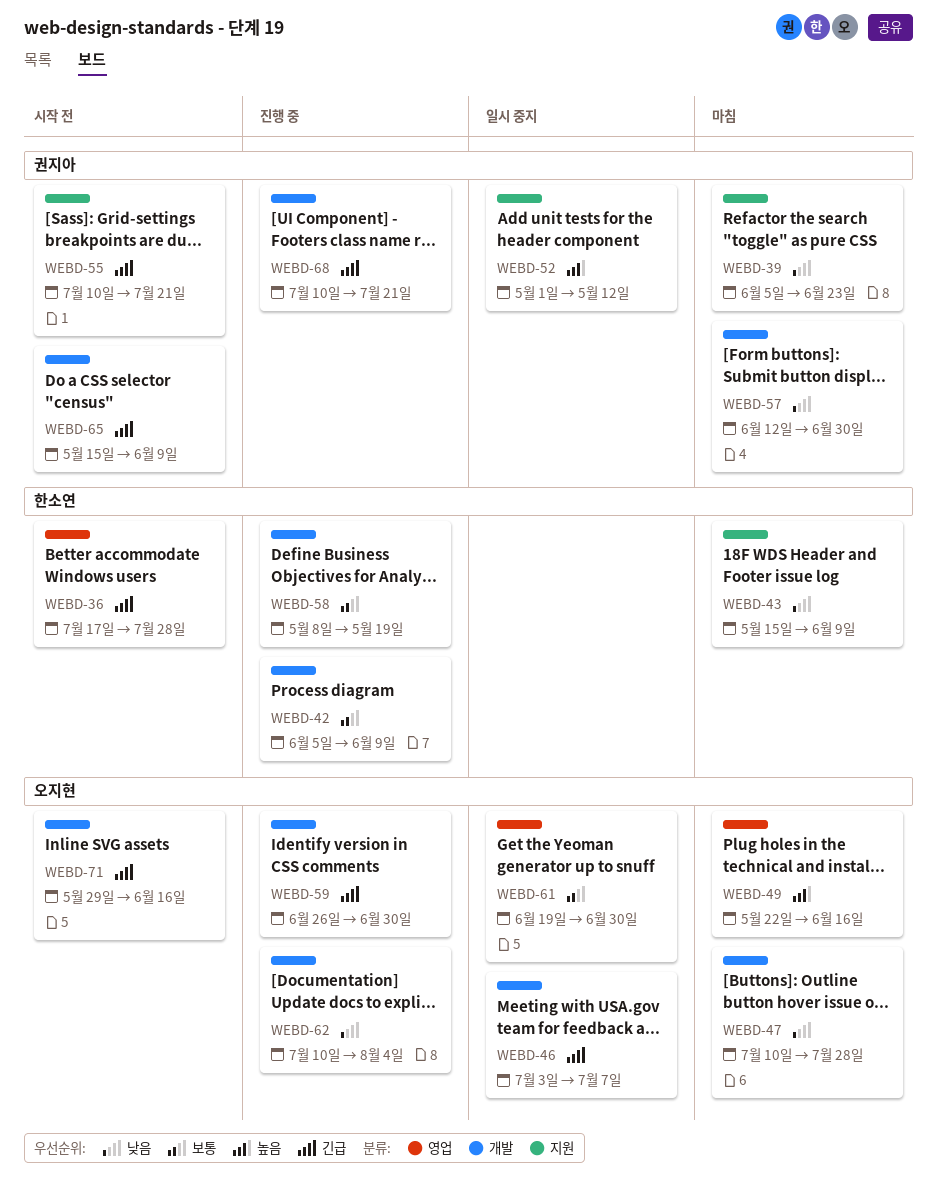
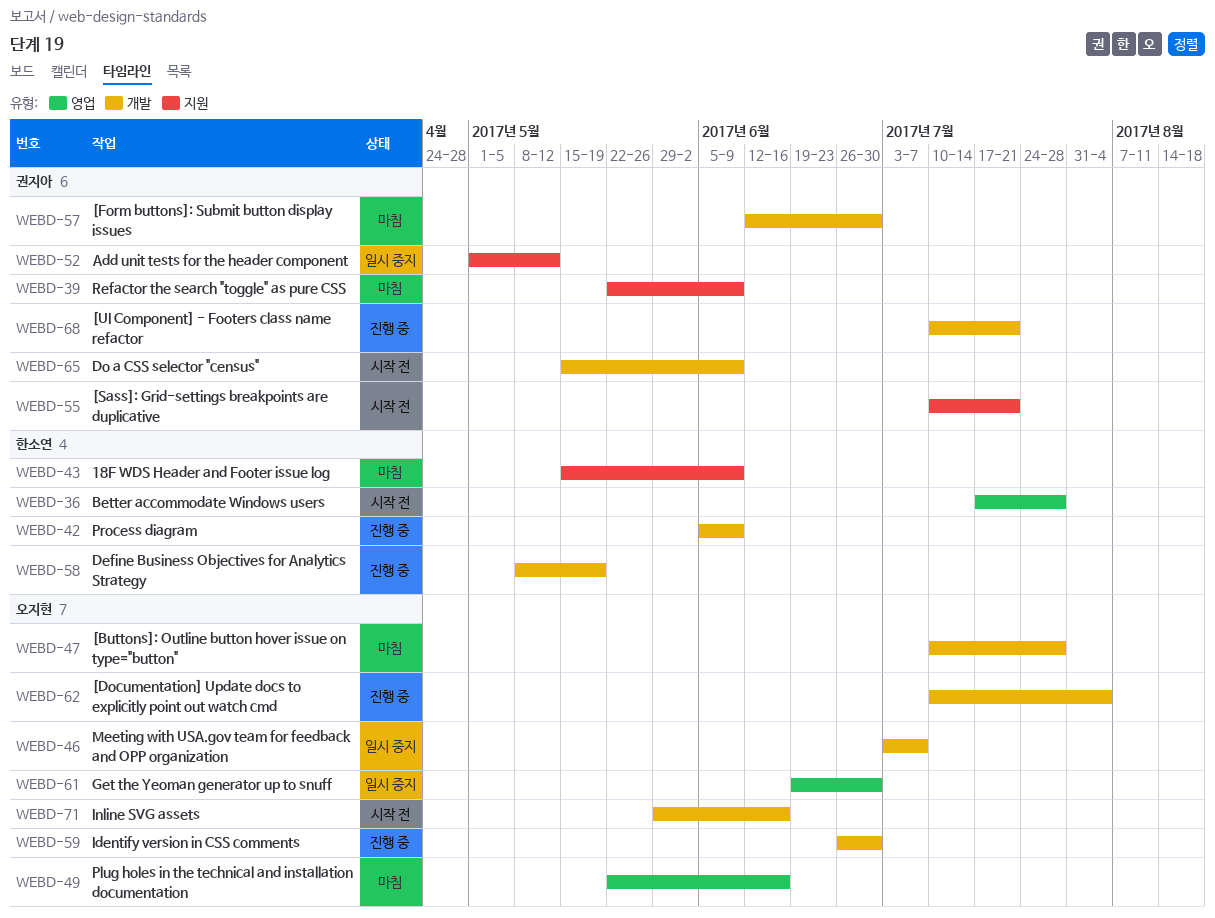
WEBD-39, start: Jun 5 -> May 22
WEBD-39, due: Jun 23 -> Jun 9

